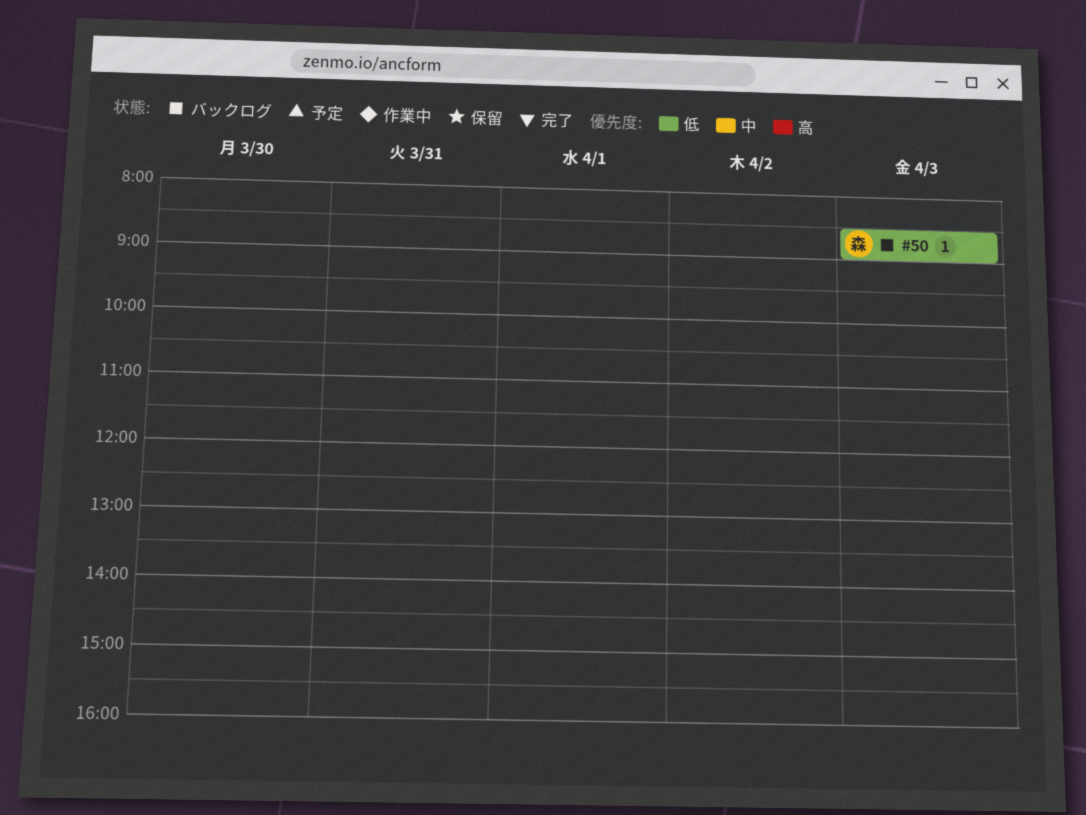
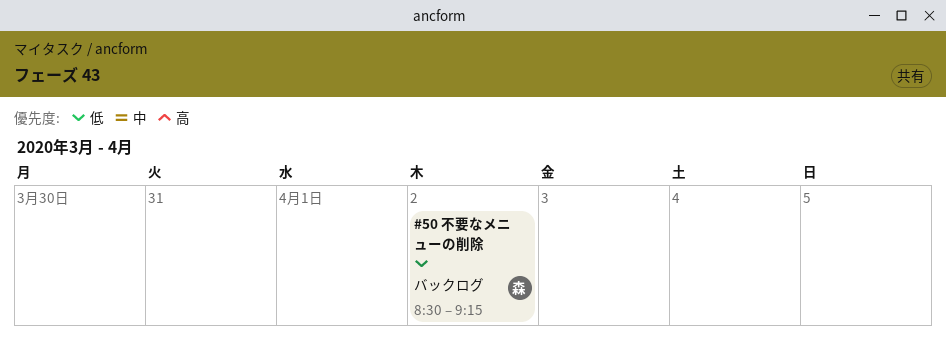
#50, day: Apr 3 -> Apr 2
#50, ends: 09:00 -> 09:15

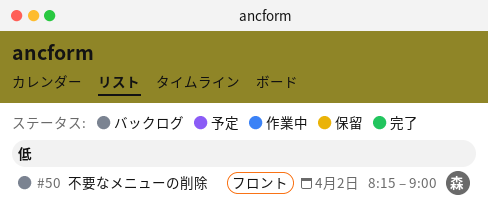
#50, begins: 08:30 -> 08:15
#50, ends: 09:15 -> 09:00

